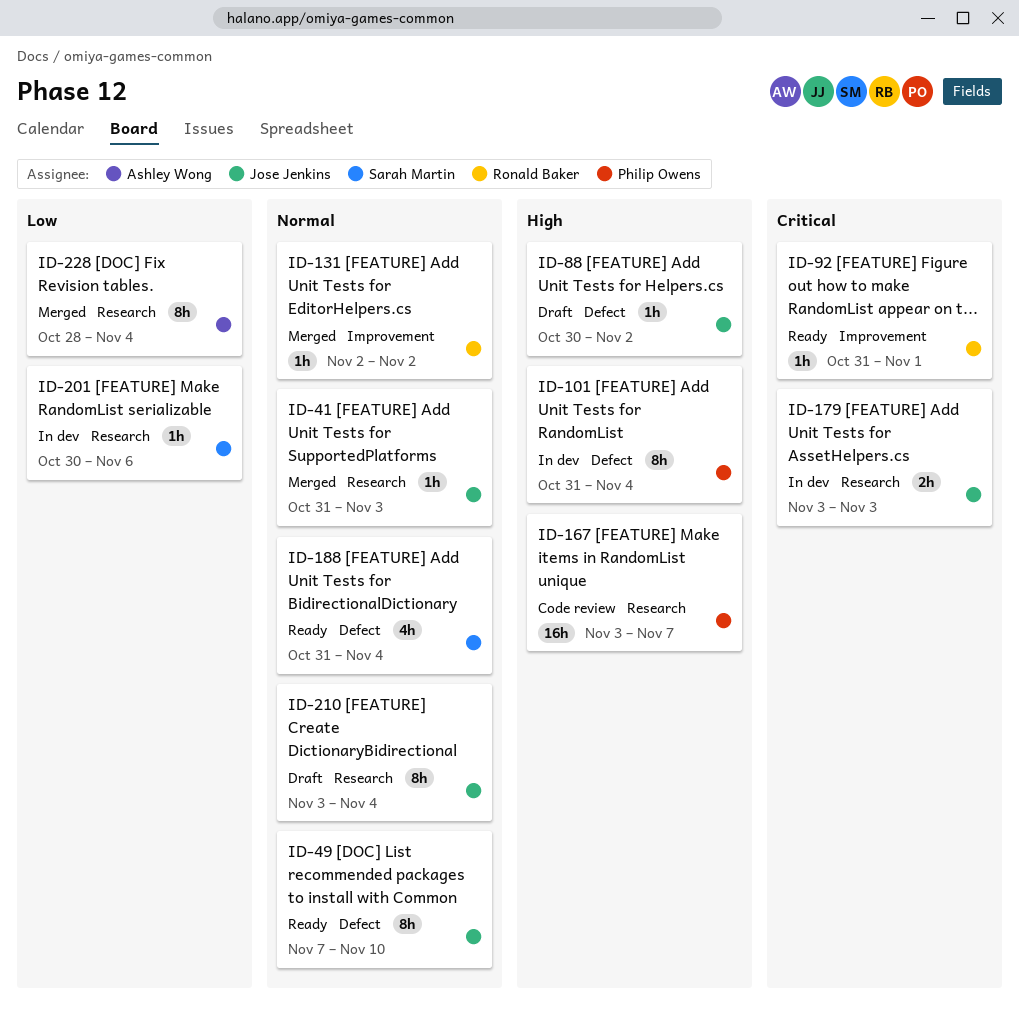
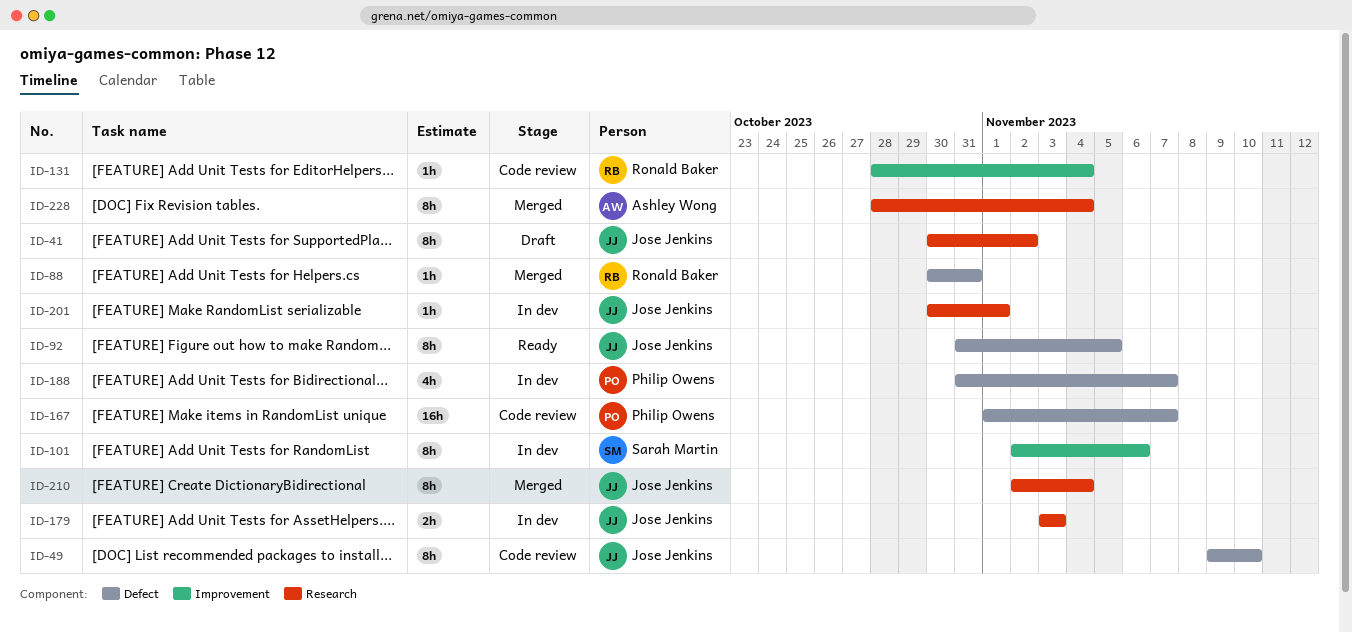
ID-41, status: Merged -> Draft
ID-41, estimate: 1h -> 8h
ID-41, start: Oct 31 -> Oct 30
ID-41, due: Nov 3 -> Nov 2
ID-49, status: Ready -> Code review
ID-49, start: Nov 7 -> Nov 9
ID-88, status: Draft -> Merged
ID-88, owner: Jose Jenkins -> Ronald Baker
ID-88, due: Nov 2 -> Oct 31
ID-92, owner: Ronald Baker -> Jose Jenkins
ID-92, label: Improvement -> Defect
ID-92, estimate: 1h -> 8h
ID-92, due: Nov 1 -> Nov 5
ID-101, owner: Philip Owens -> Sarah Martin
ID-101, label: Defect -> Improvement
ID-101, start: Oct 31 -> Nov 2
ID-101, due: Nov 4 -> Nov 6
ID-131, status: Merged -> Code review
ID-131, start: Nov 2 -> Oct 28
ID-131, due: Nov 2 -> Nov 4
ID-167, label: Research -> Defect
ID-167, start: Nov 3 -> Nov 1
ID-188, status: Ready -> In dev
ID-188, owner: Sarah Martin -> Philip Owens
ID-188, due: Nov 4 -> Nov 7
ID-201, owner: Sarah Martin -> Jose Jenkins
ID-201, due: Nov 6 -> Nov 1
ID-210, status: Draft -> Merged
ID-210, start: Nov 3 -> Nov 2

